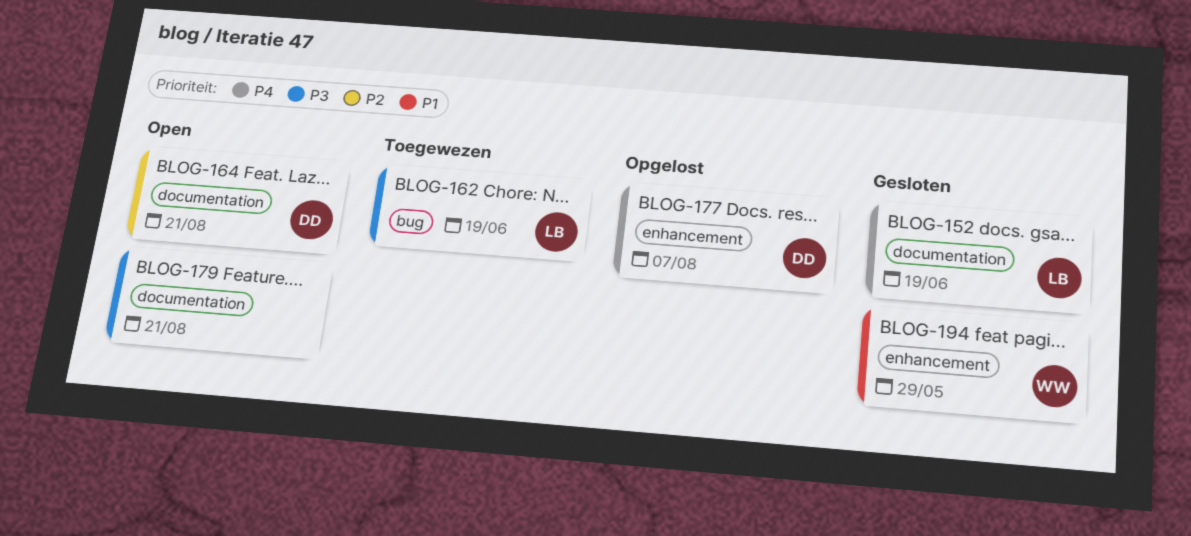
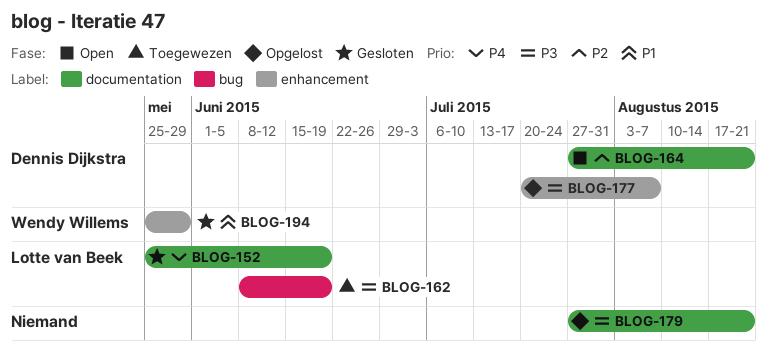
BLOG-177, priority: P4 -> P3
BLOG-179, status: Open -> Opgelost

